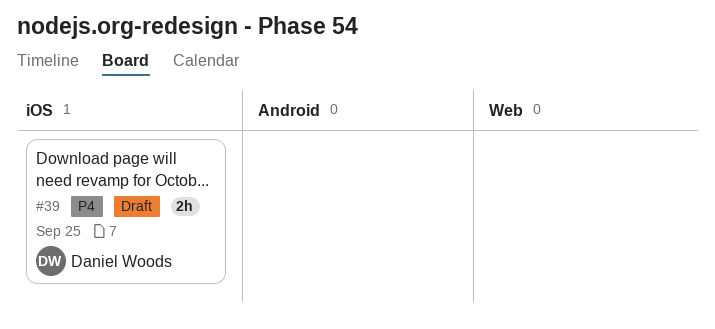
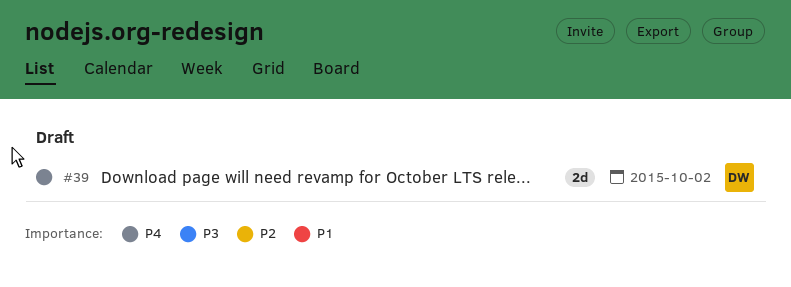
#39, estimate: 2h -> 2d
#39, due: Sep 25 -> Oct 2

